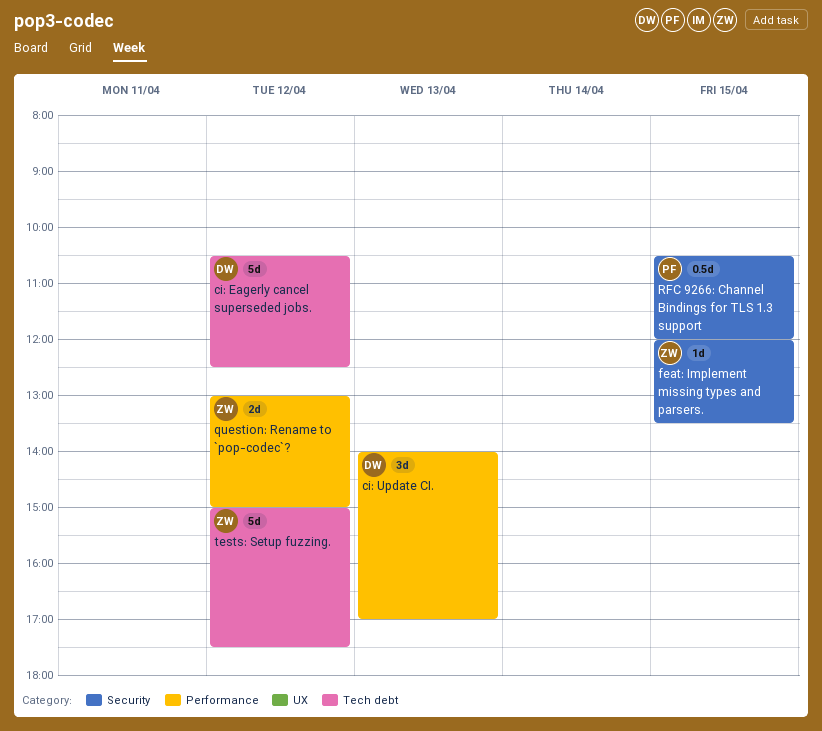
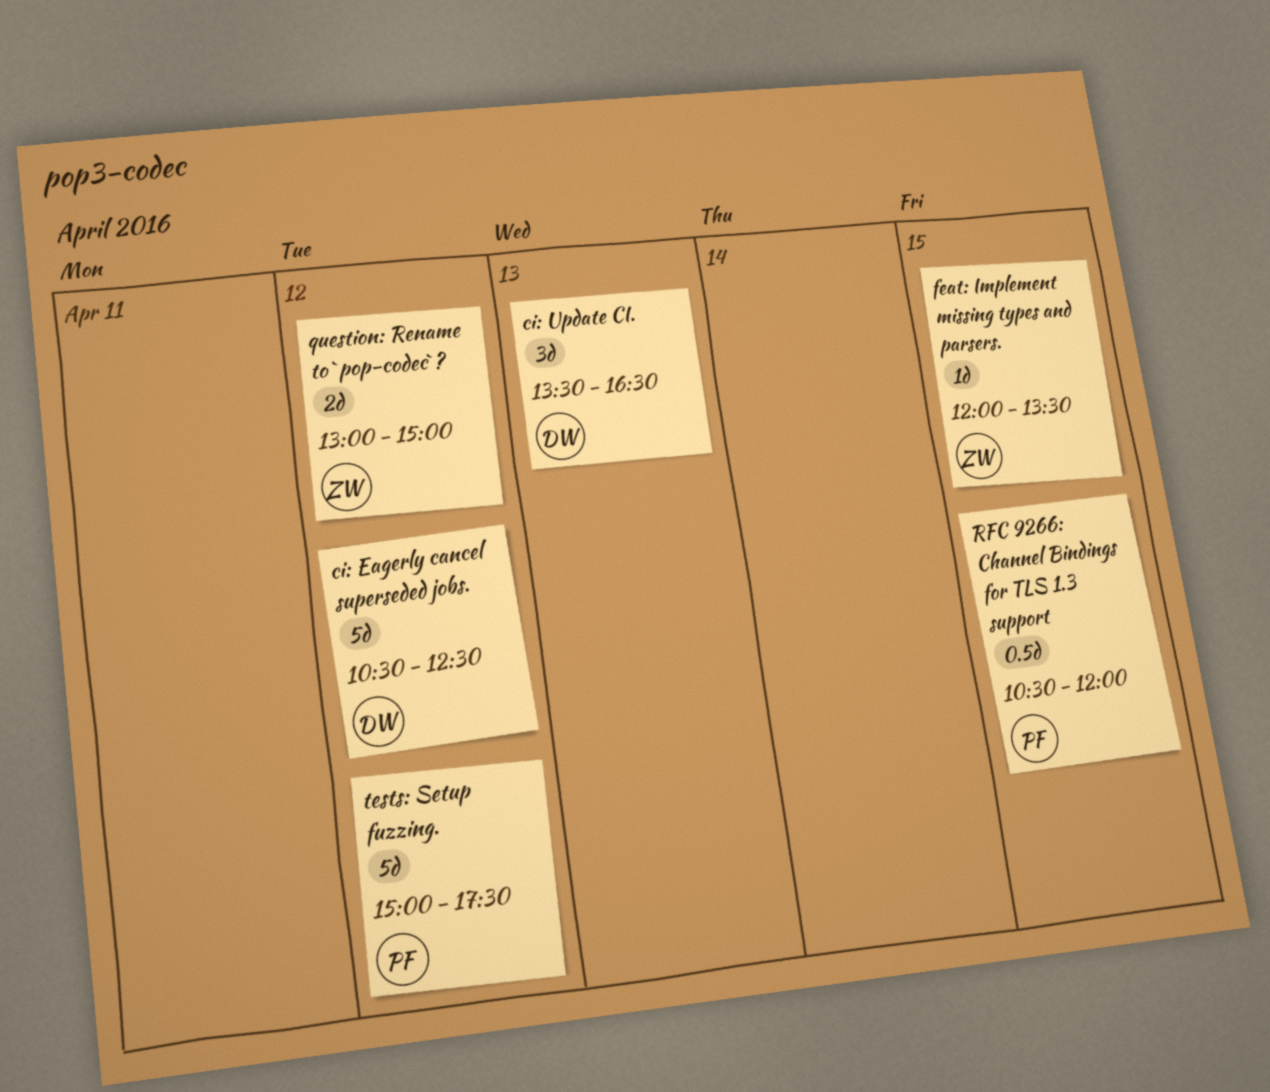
ci: Update CI., begins: 14:00 -> 13:30
ci: Update CI., ends: 17:00 -> 16:30
tests: Setup fuzzing., owner: ZW -> PF

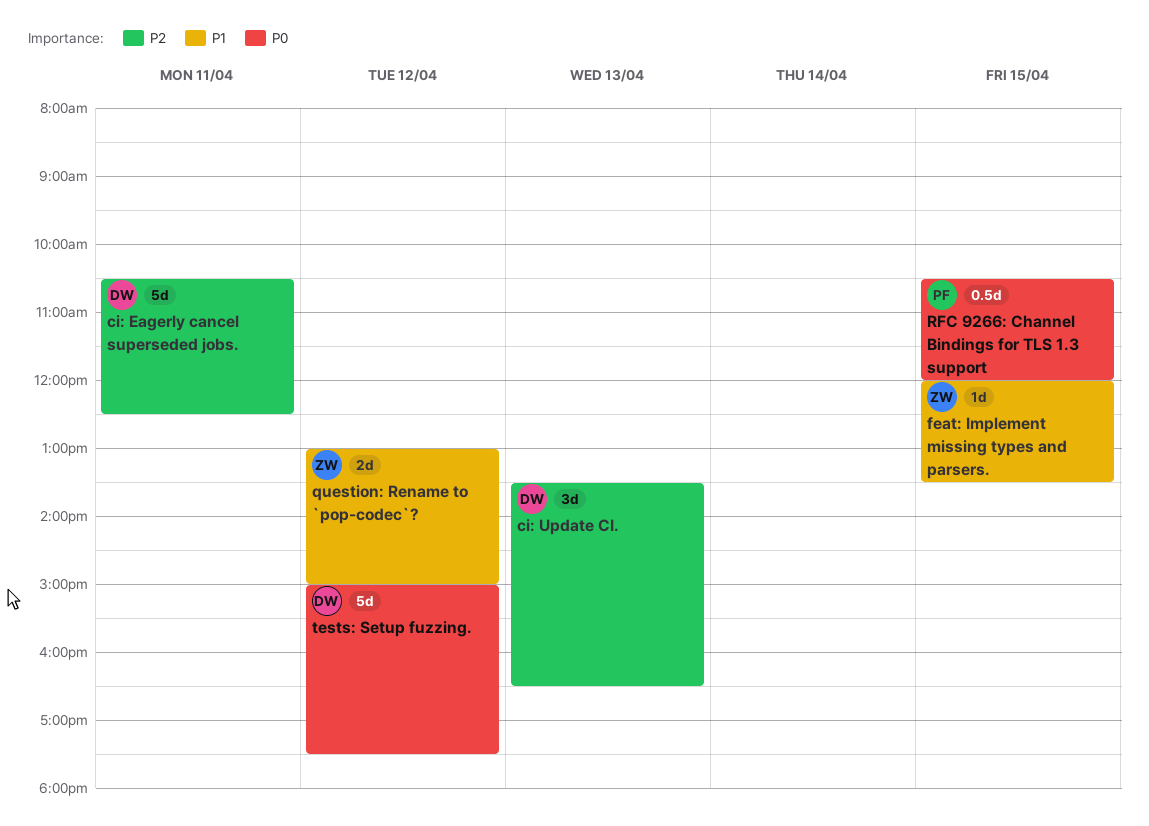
ci: Eagerly cancel superseded jobs., day: Apr 12 -> Apr 11
tests: Setup fuzzing., owner: PF -> DW

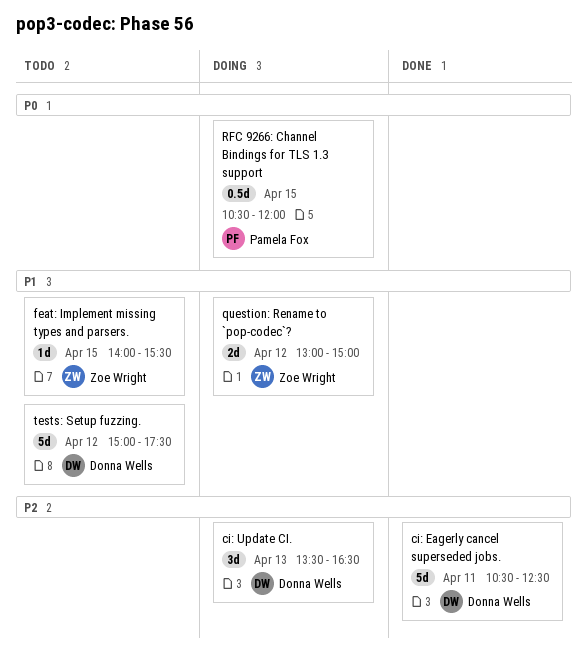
feat: Implement missing types and parsers., begins: 12:00 -> 14:00
feat: Implement missing types and parsers., ends: 13:30 -> 15:30
tests: Setup fuzzing., priority: P0 -> P1

